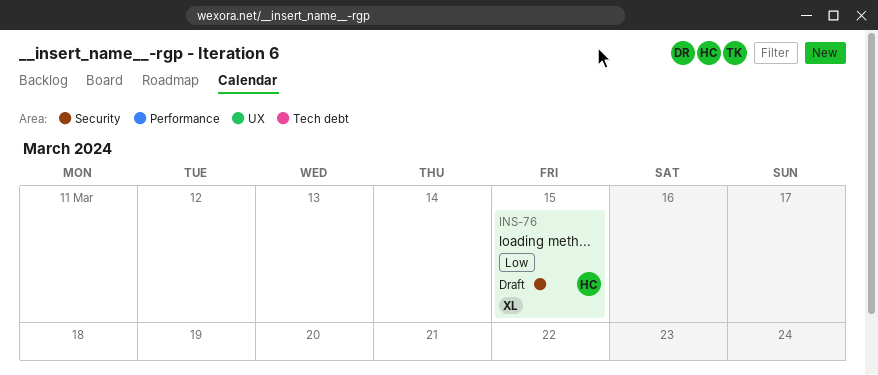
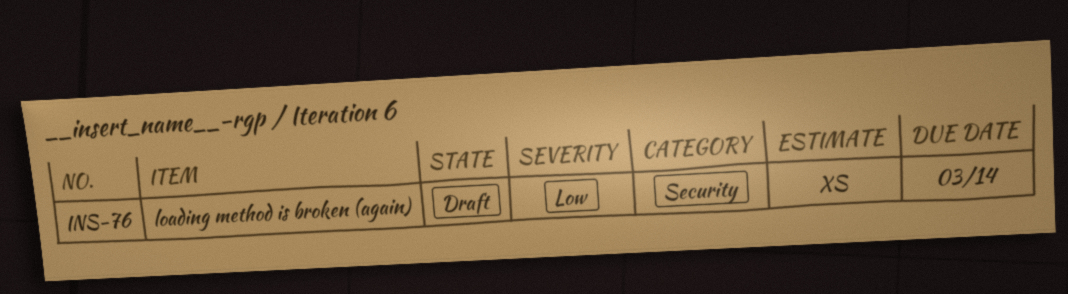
INS-76, estimate: XL -> XS
INS-76, due: Mar 15 -> Mar 14

